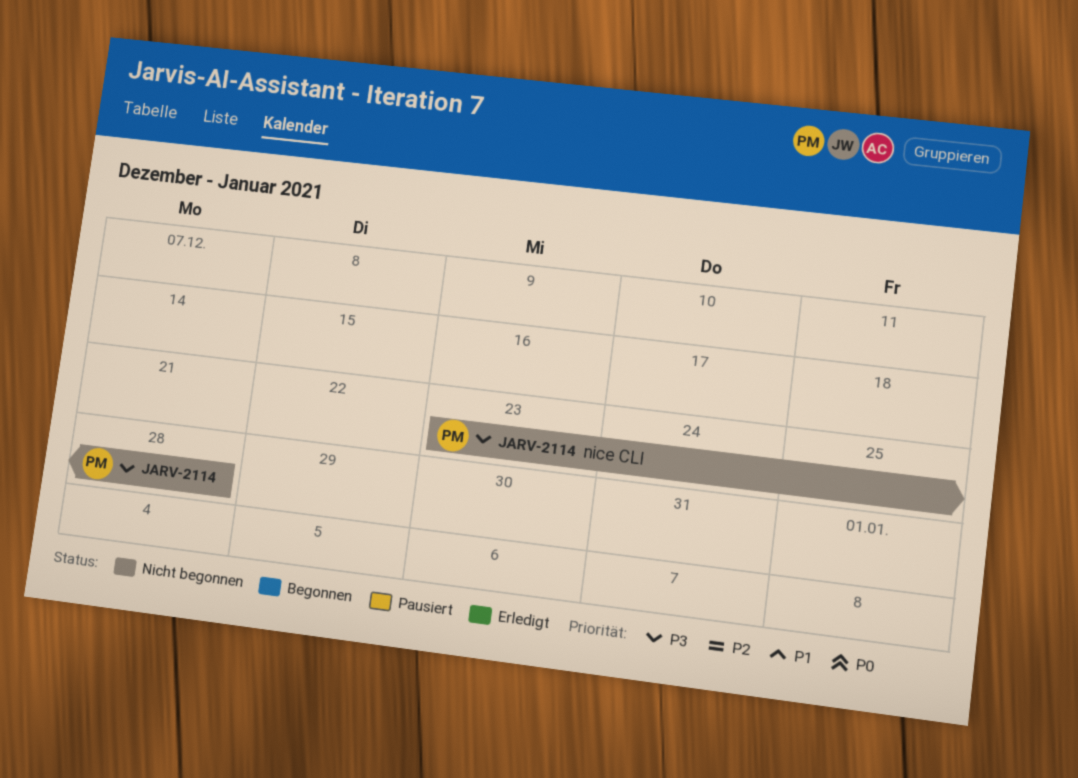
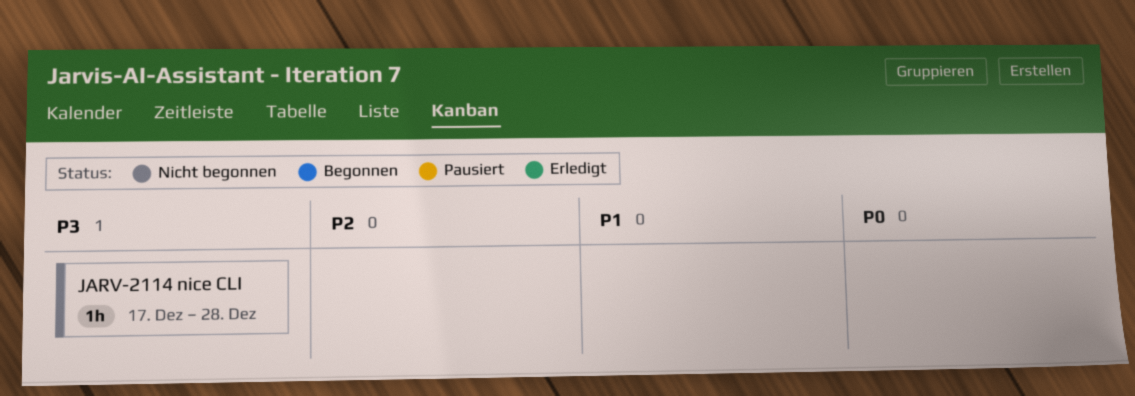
JARV-2114, start: Dec 23 -> Dec 17

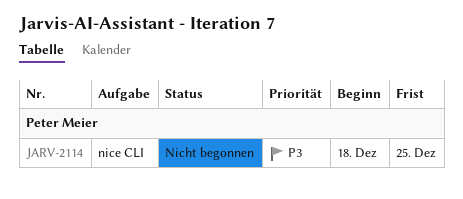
JARV-2114, start: Dec 17 -> Dec 18
JARV-2114, due: Dec 28 -> Dec 25

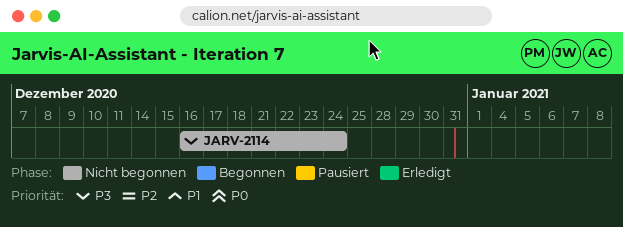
JARV-2114, start: Dec 18 -> Dec 16
JARV-2114, due: Dec 25 -> Dec 24

